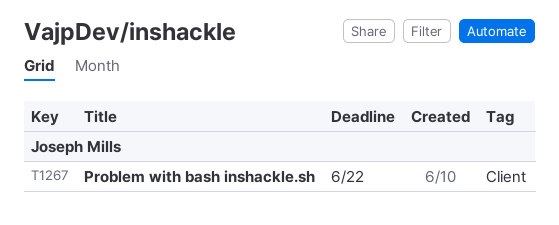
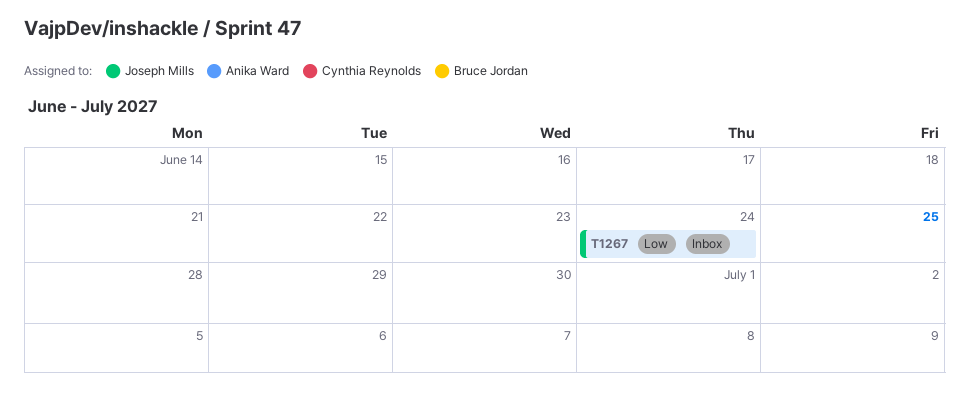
T1267, due: Jun 22 -> Jun 24

